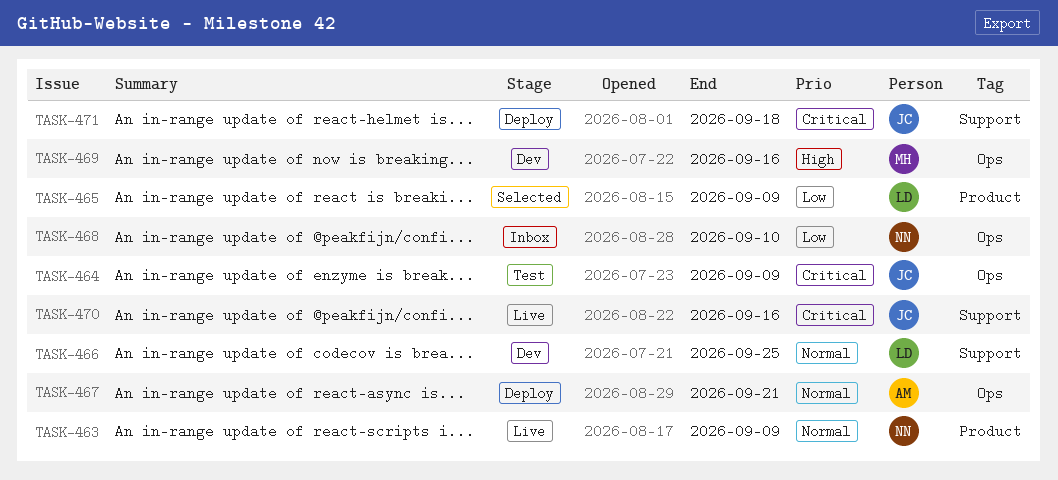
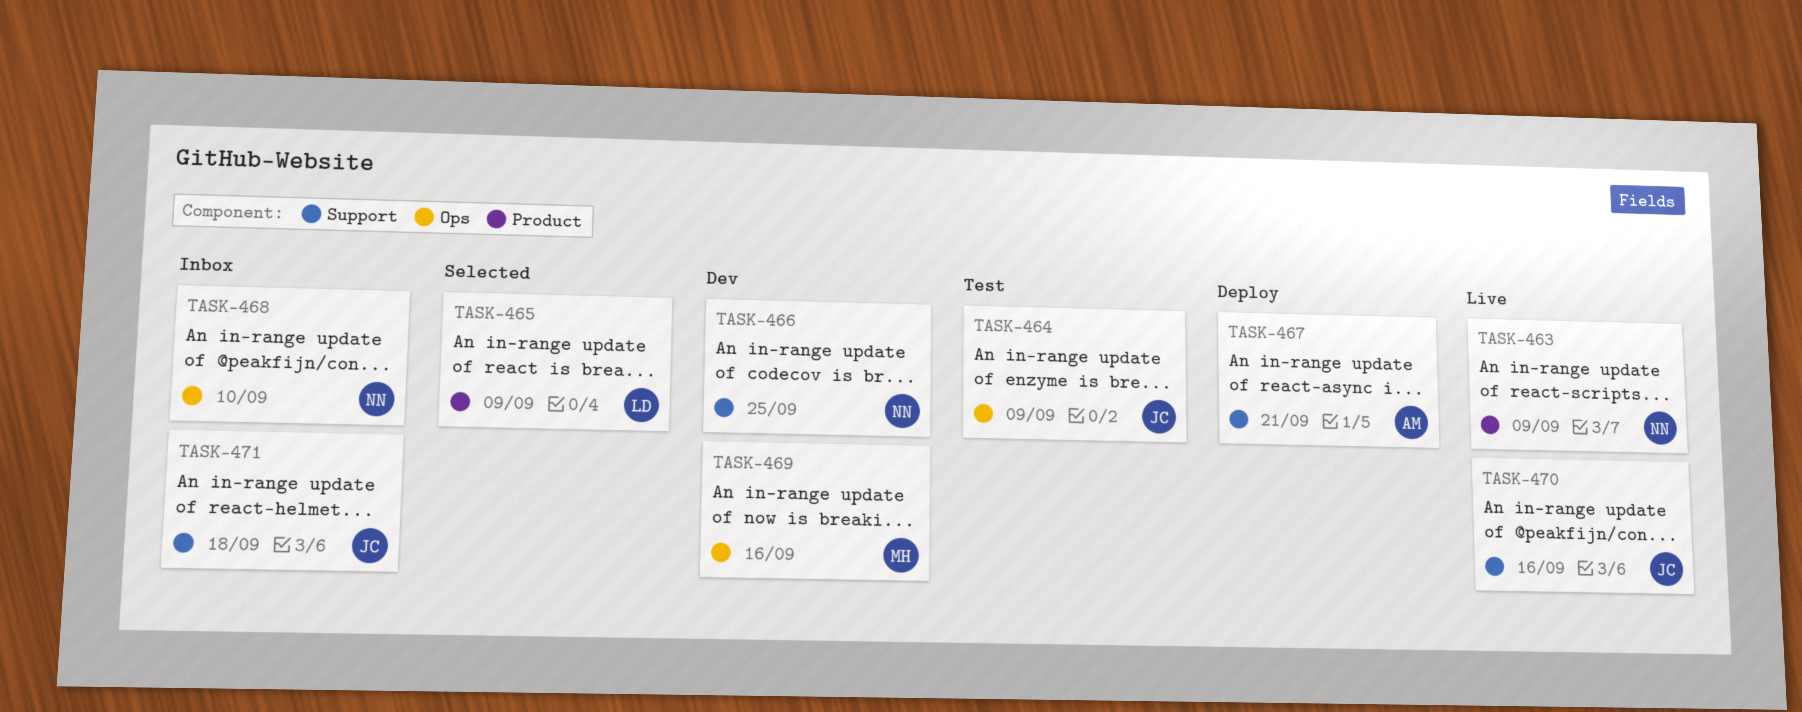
TASK-466, owner: LD -> NN
TASK-467, label: Ops -> Support
TASK-471, status: Deploy -> Inbox

